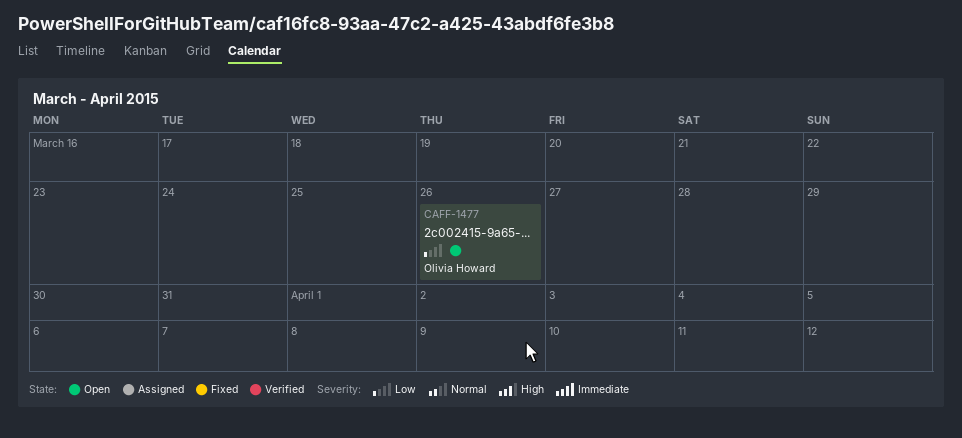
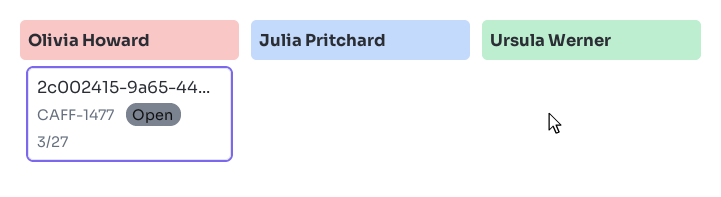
CAFF-1477, due: Mar 26 -> Mar 27

